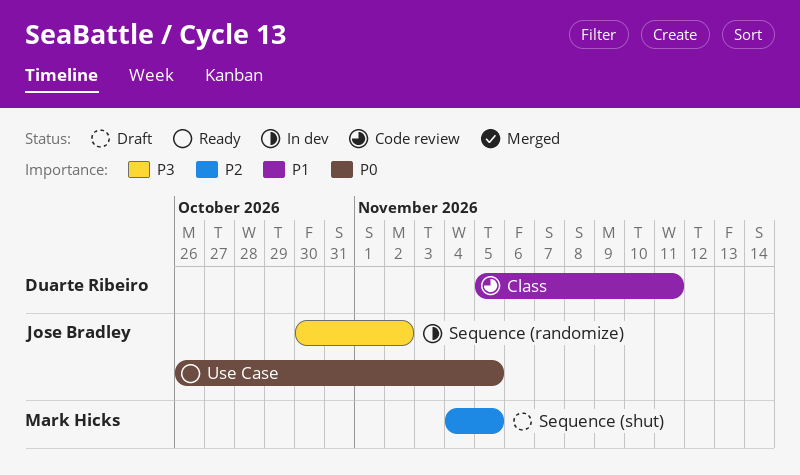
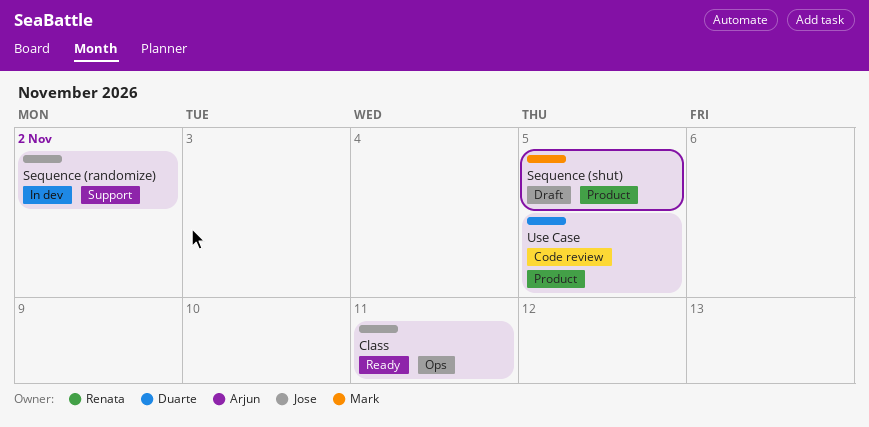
Class, status: Code review -> Ready
Class, owner: Duarte Ribeiro -> Jose Bradley
Use Case, status: Ready -> Code review
Use Case, owner: Jose Bradley -> Duarte Ribeiro

